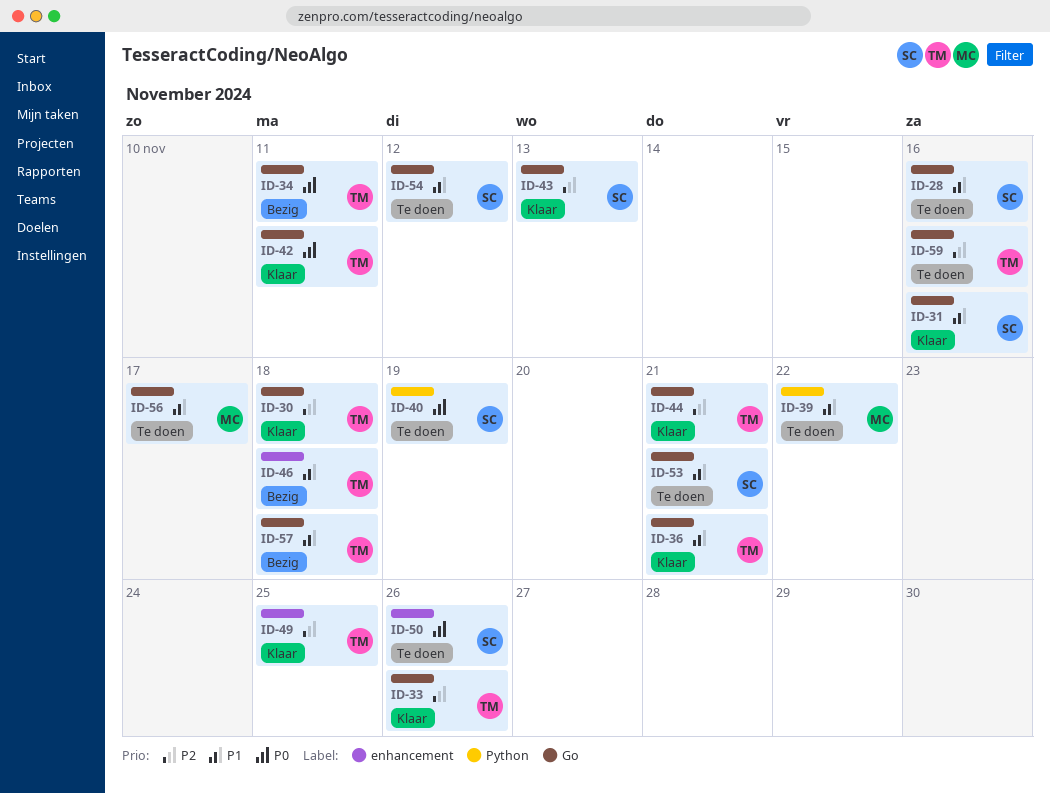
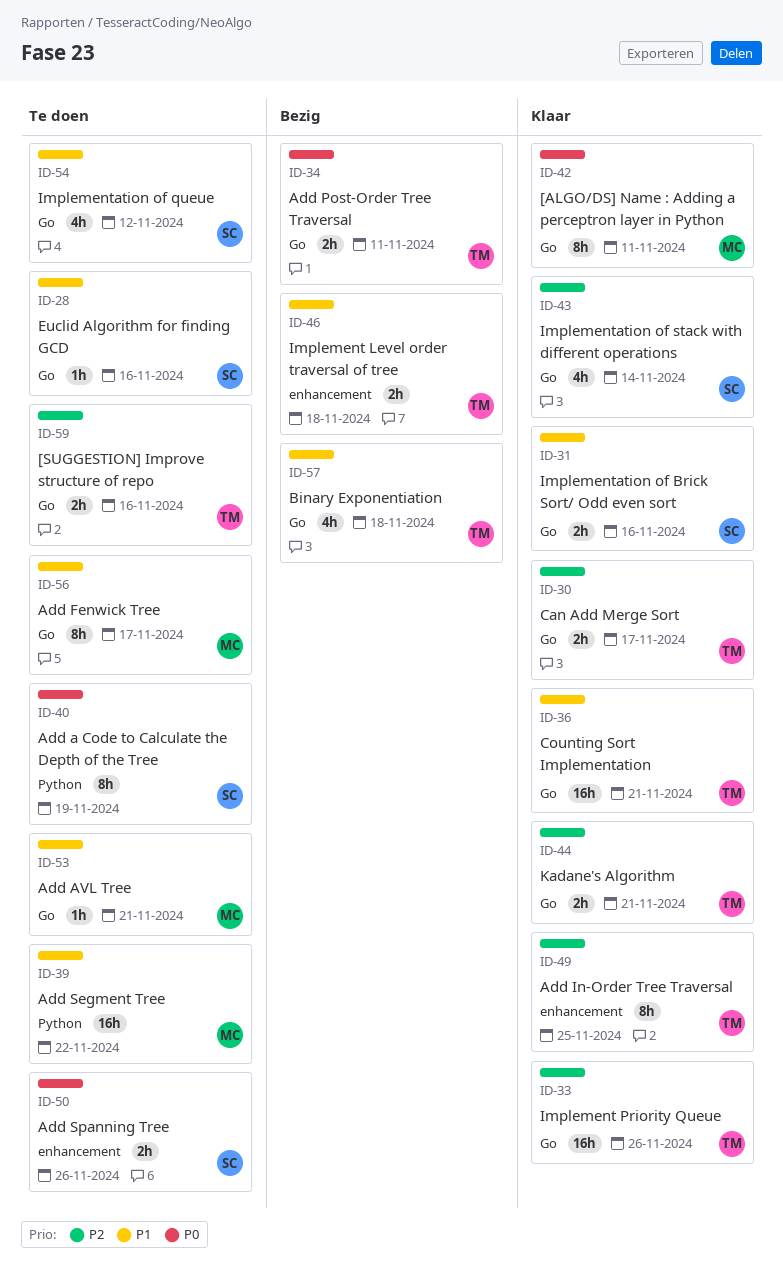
ID-30, due: Nov 18 -> Nov 17
ID-42, owner: TM -> MC
ID-43, due: Nov 13 -> Nov 14
ID-53, owner: SC -> MC

